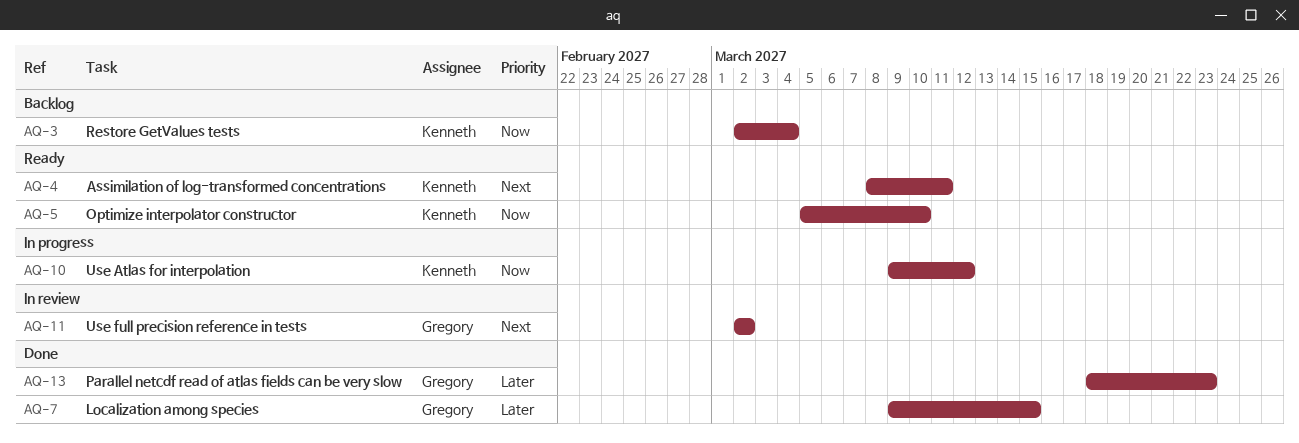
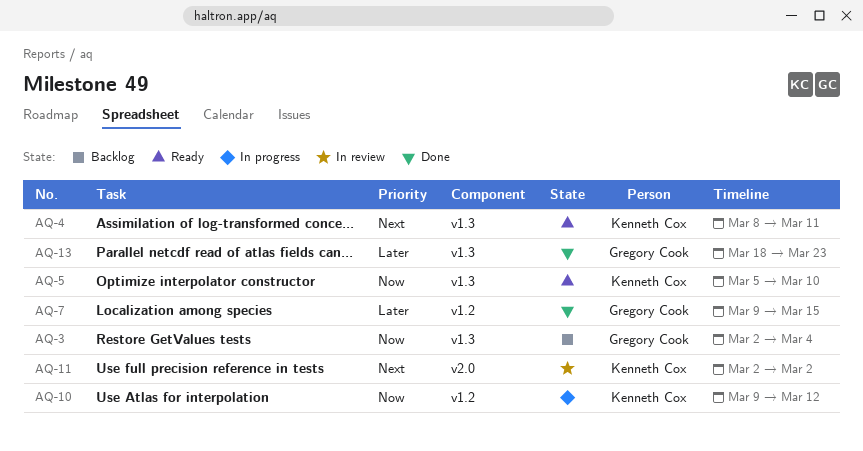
AQ-3, owner: Kenneth Cox -> Gregory Cook
AQ-11, owner: Gregory Cook -> Kenneth Cox

